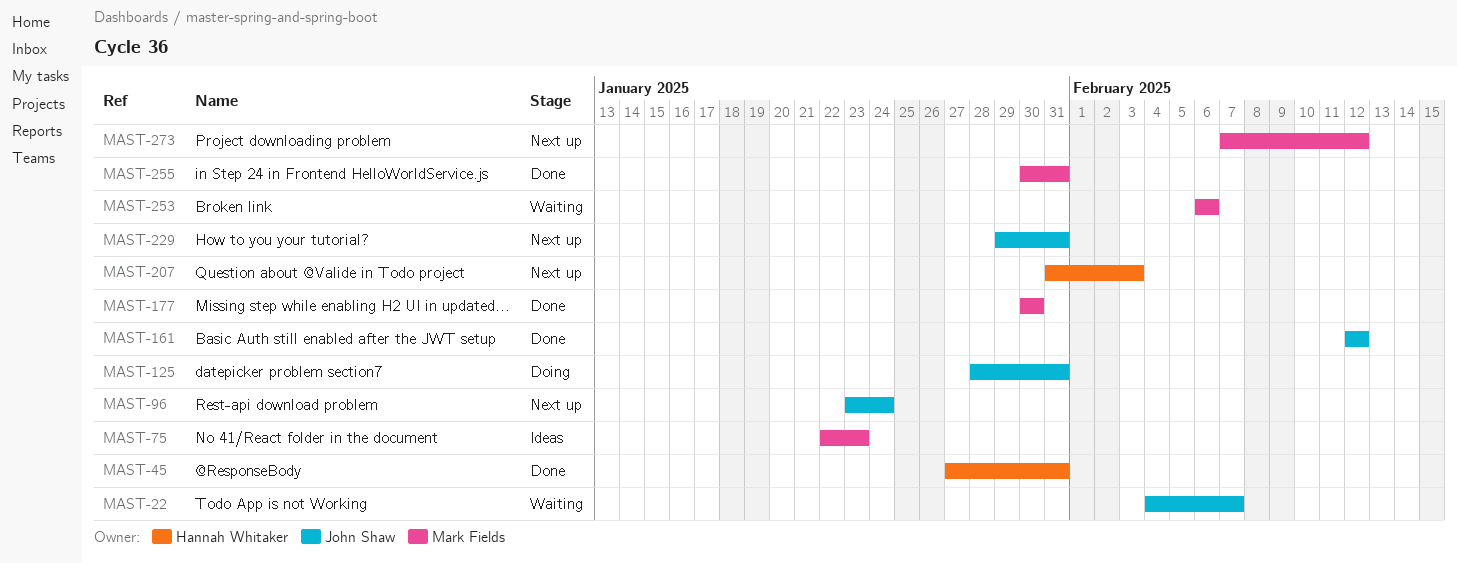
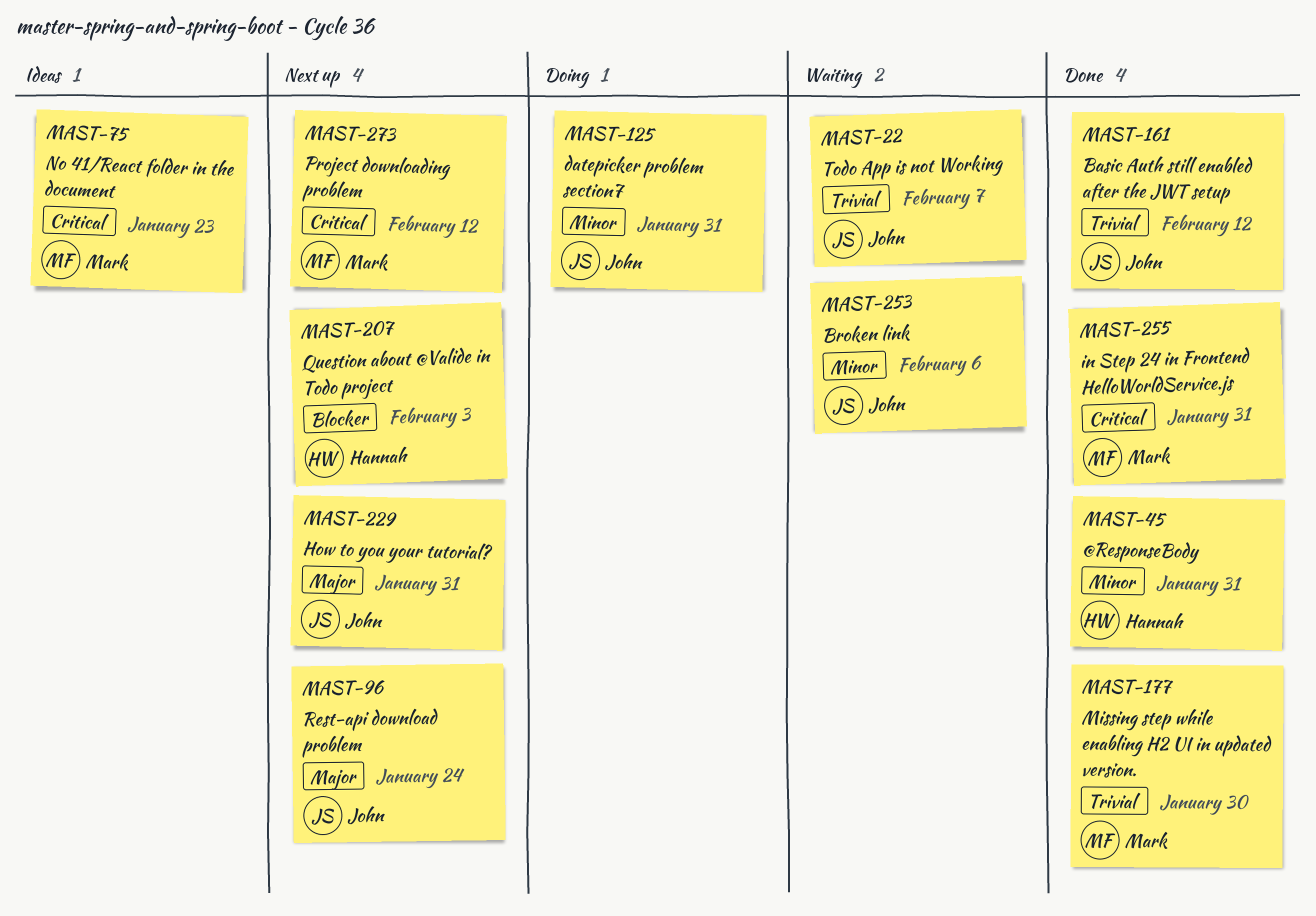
MAST-253, owner: Mark Fields -> John Shaw

